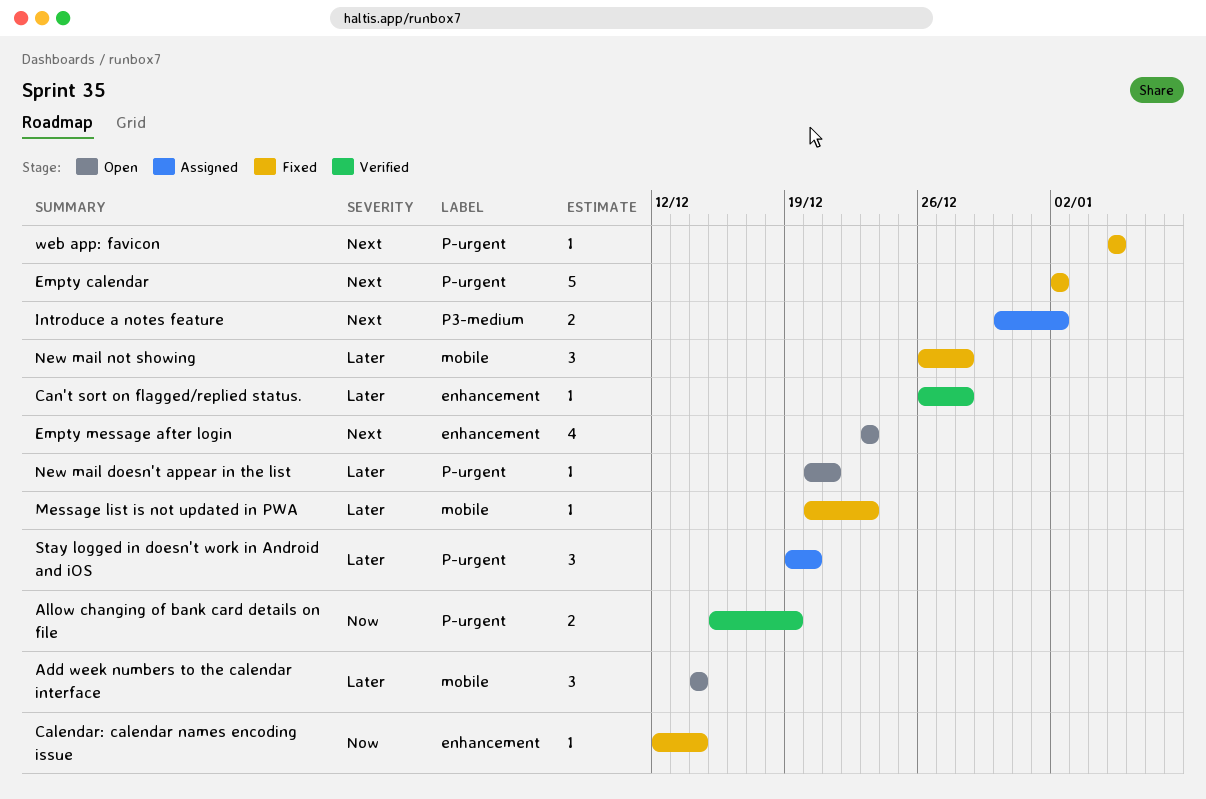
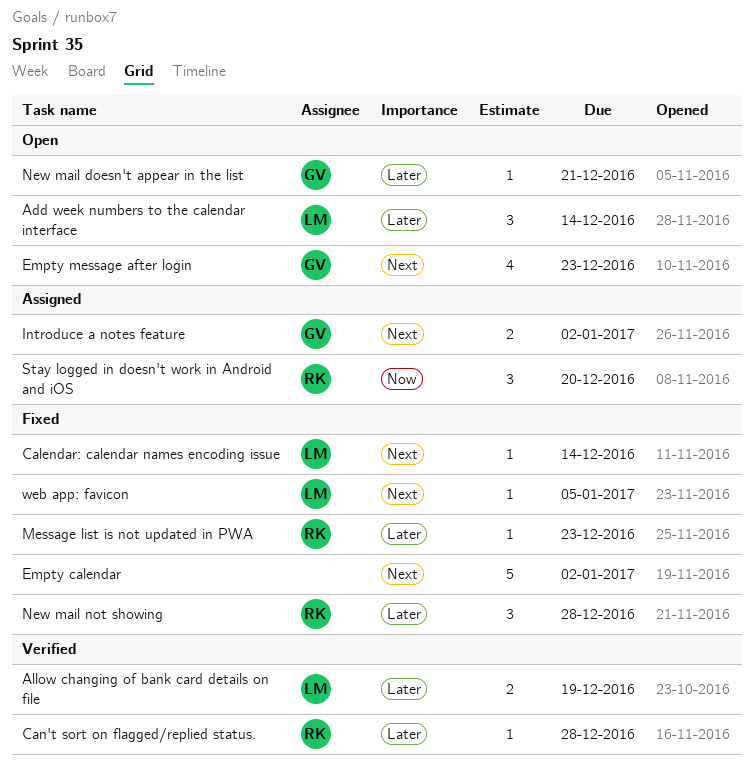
Allow changing of bank card details on file, priority: Now -> Later
Calendar: calendar names encoding issue, priority: Now -> Next
Stay logged in doesn't work in Android and iOS, priority: Later -> Now

